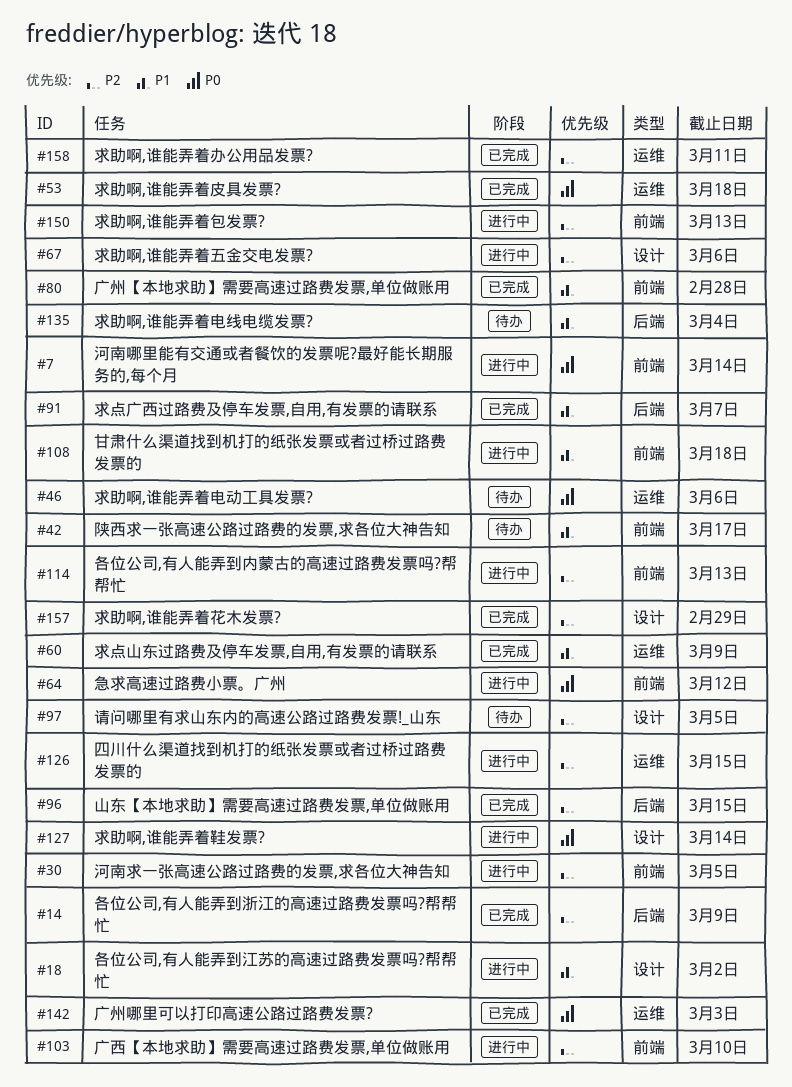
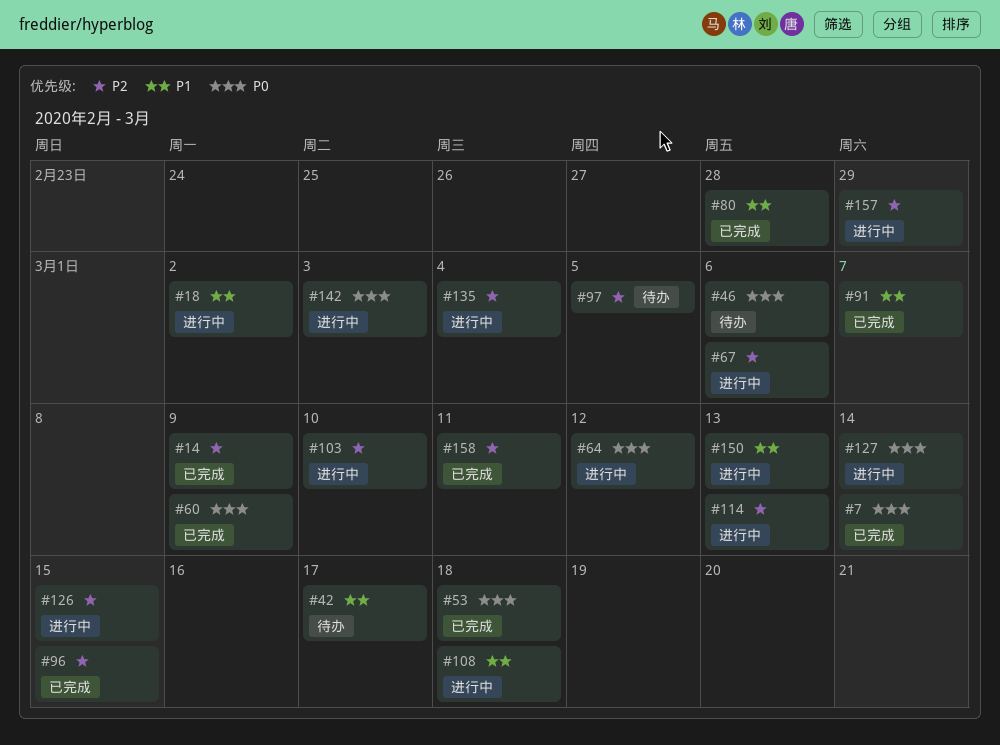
#7, status: 进行中 -> 已完成
#30: present -> none
#60, priority: P1 -> P0
#135, status: 待办 -> 进行中
#135, priority: P1 -> P2
#142, status: 已完成 -> 进行中
#150, priority: P2 -> P1
#157, status: 已完成 -> 进行中

